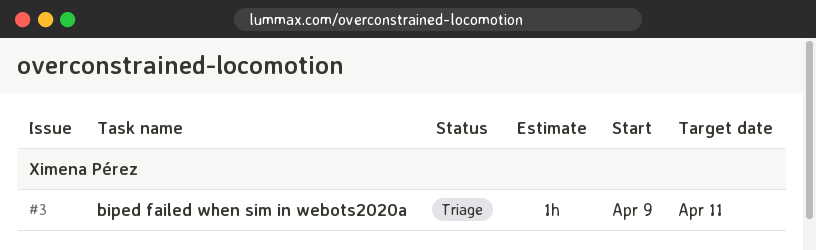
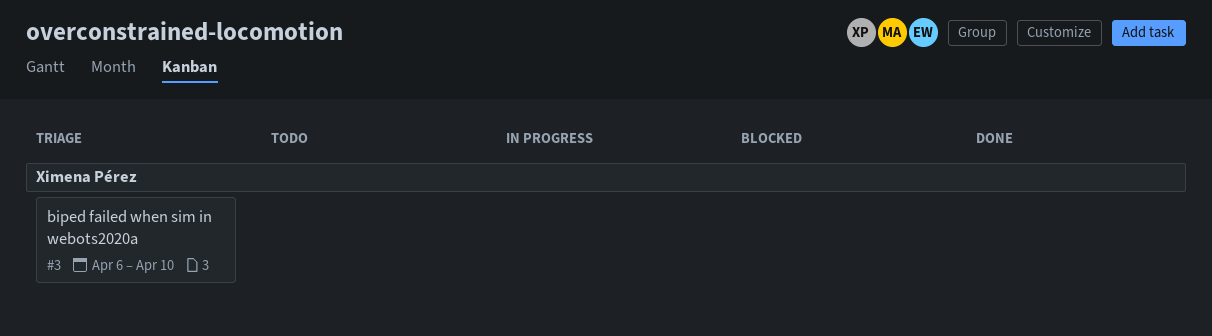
#3, start: Apr 9 -> Apr 6
#3, due: Apr 11 -> Apr 10

